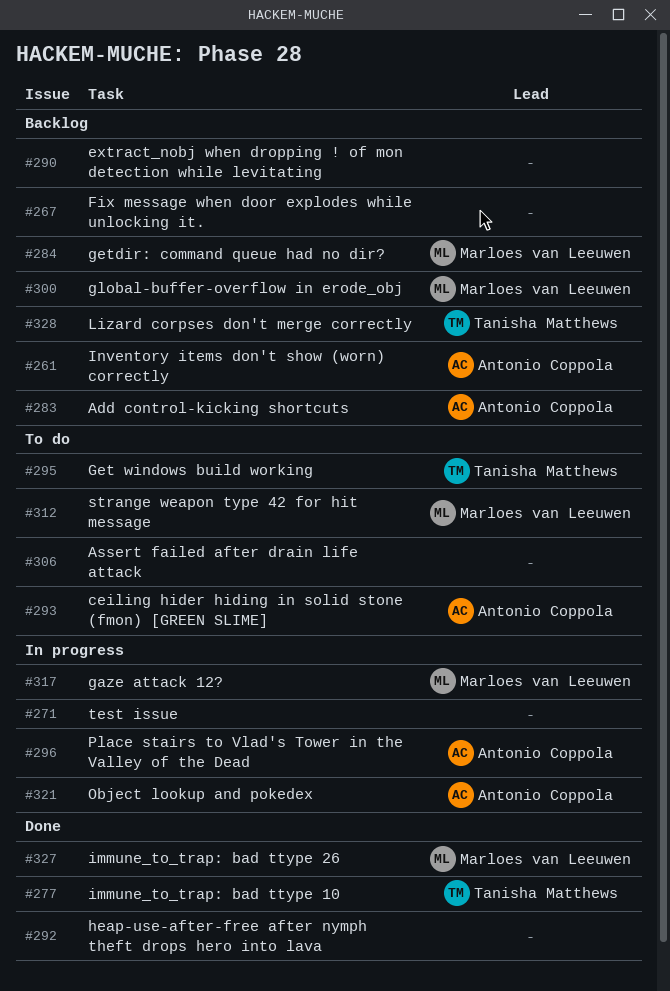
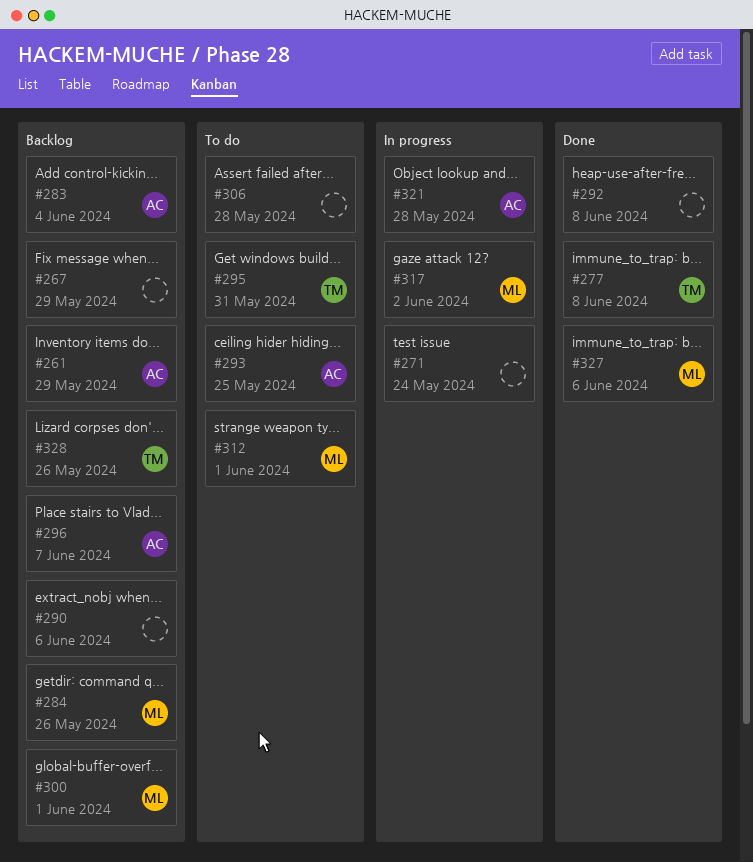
#296, status: In progress -> Backlog

